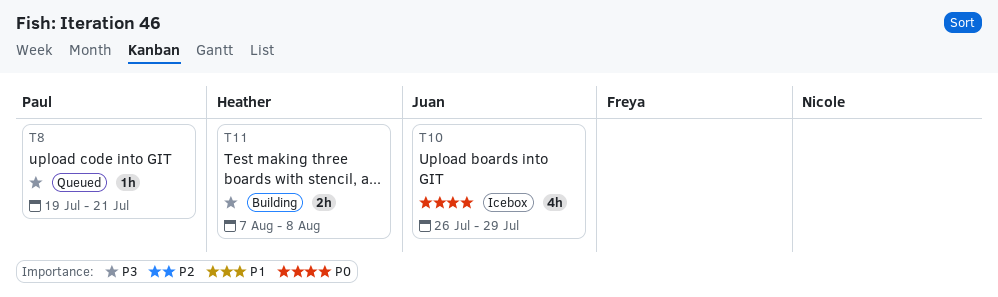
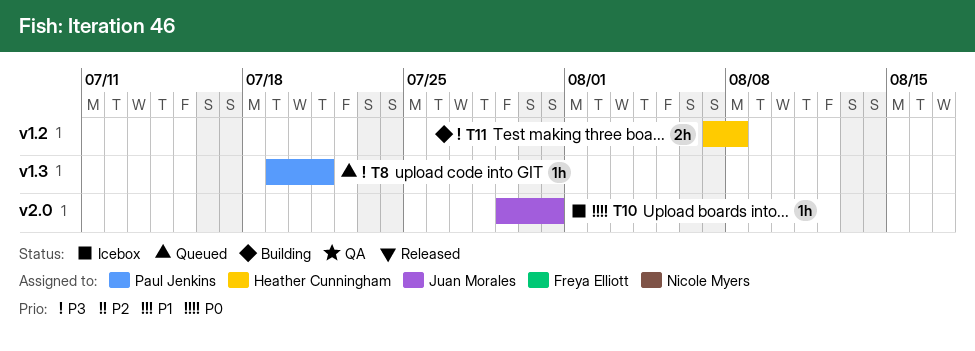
T10, estimate: 4h -> 1h
T10, start: Jul 26 -> Jul 29
T10, due: Jul 29 -> Jul 31

